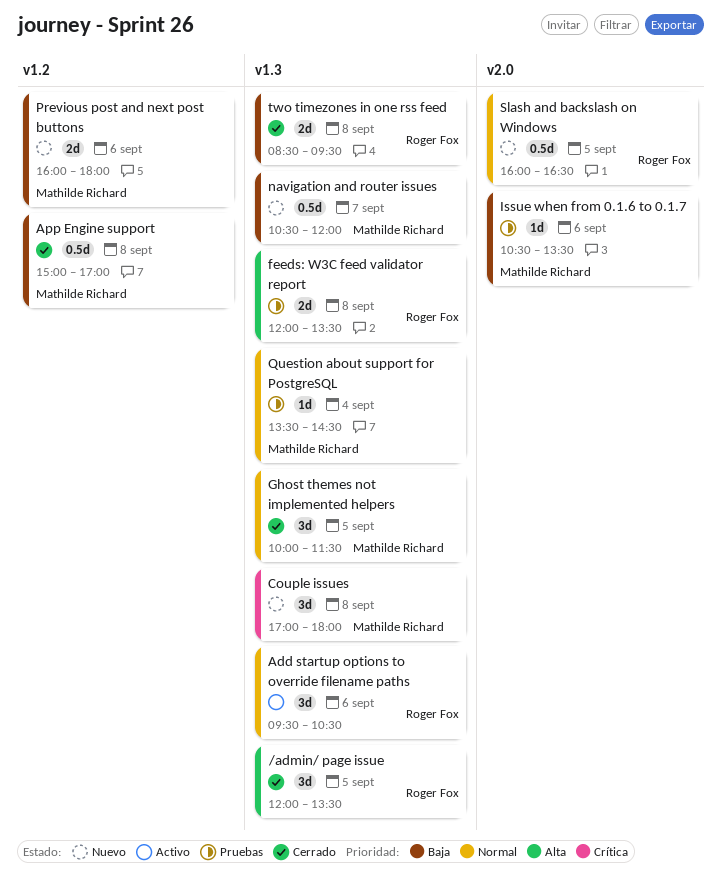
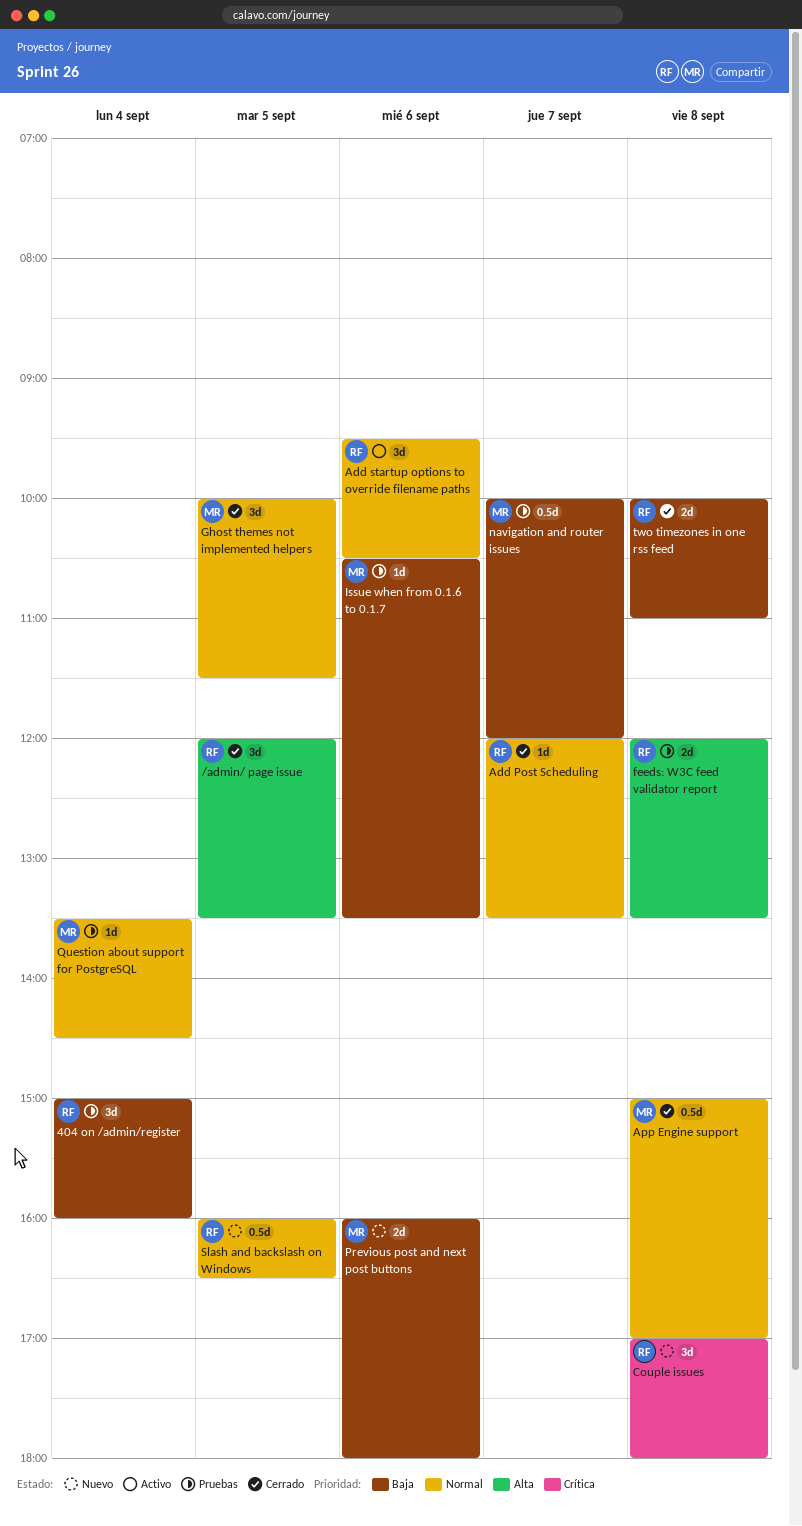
404 on /admin/register: none -> present
Add Post Scheduling: none -> present
App Engine support, priority: Baja -> Normal
Couple issues, owner: Mathilde Richard -> Roger Fox
navigation and router issues, status: Nuevo -> Pruebas
navigation and router issues, begins: 10:30 -> 10:00
two timezones in one rss feed, begins: 08:30 -> 10:00
two timezones in one rss feed, ends: 09:30 -> 11:00

